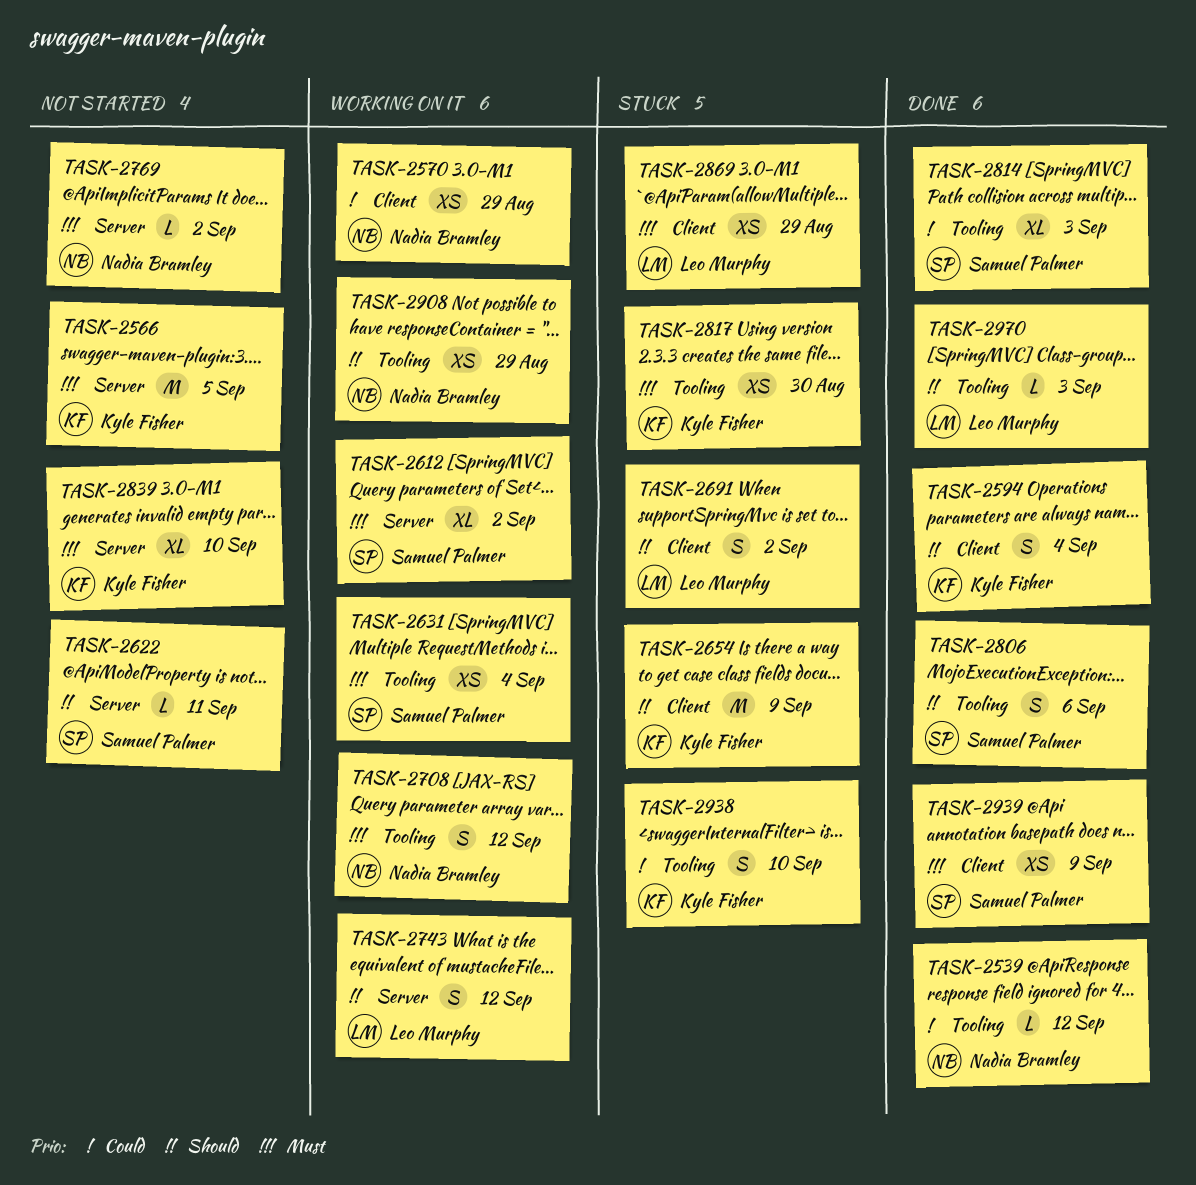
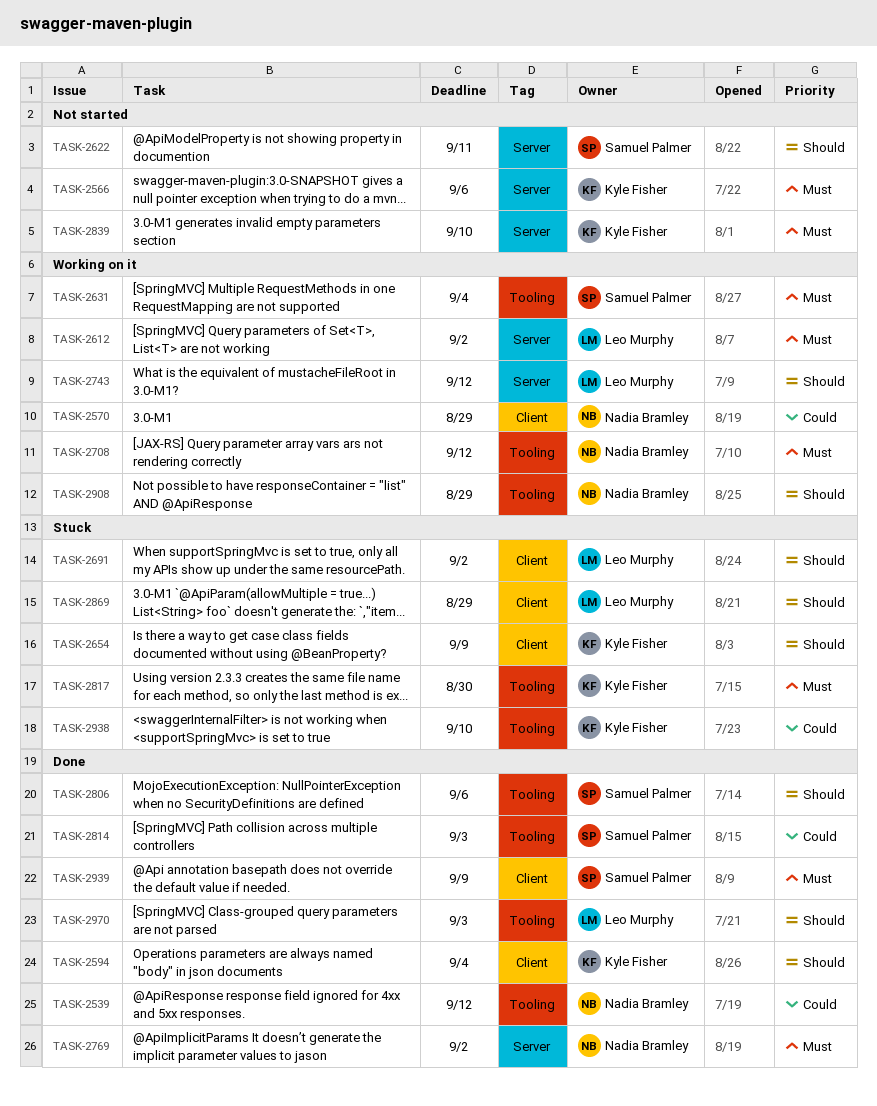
TASK-2566, due: Sep 5 -> Sep 6
TASK-2612, owner: Samuel Palmer -> Leo Murphy
TASK-2769, status: Not started -> Done
TASK-2869, priority: Must -> Should

